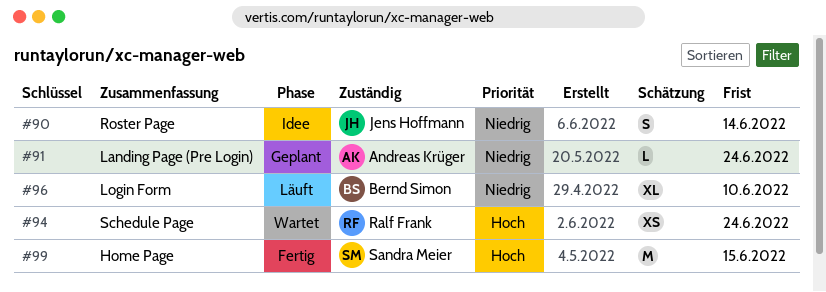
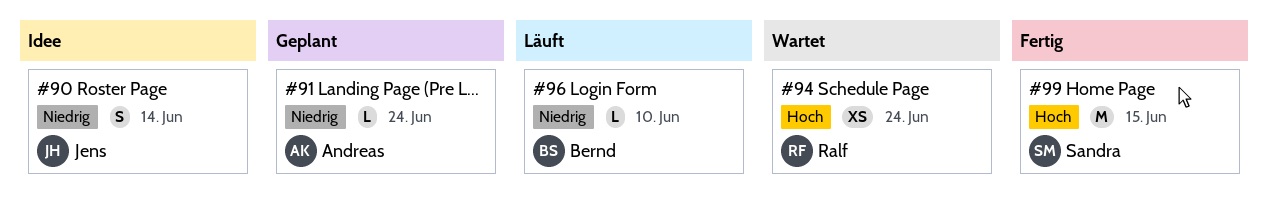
#96, estimate: XL -> L

